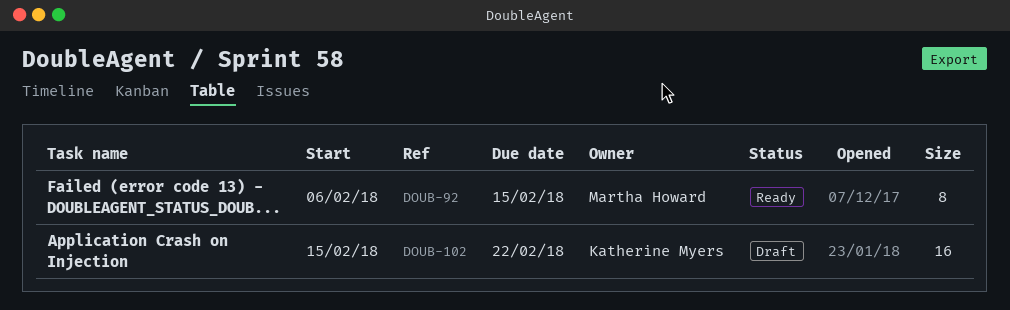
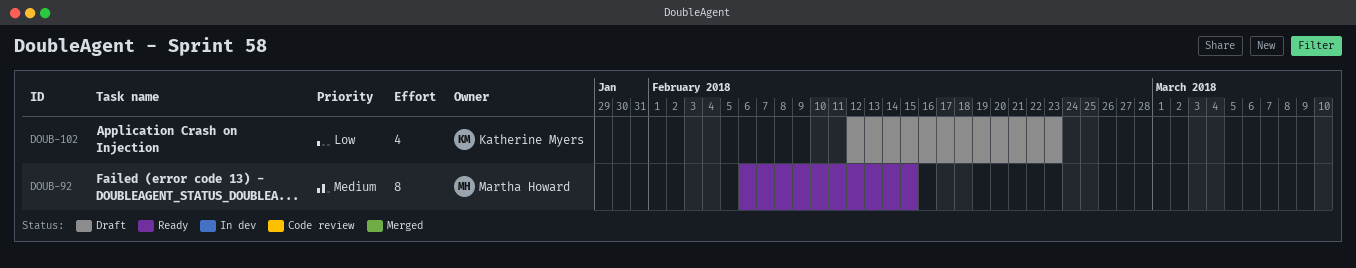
DOUB-102, estimate: 16 -> 4
DOUB-102, start: Feb 15 -> Feb 12
DOUB-102, due: Feb 22 -> Feb 23

